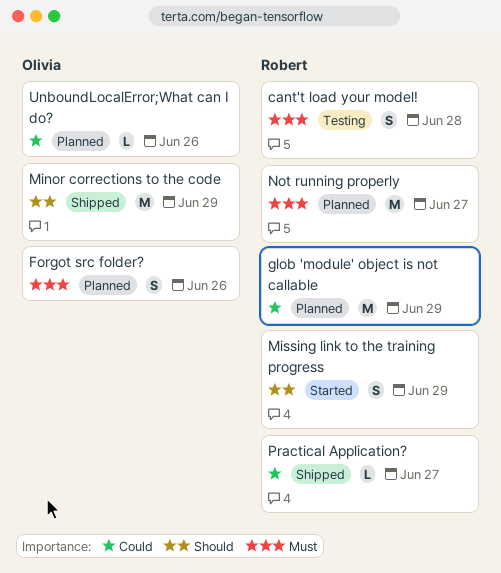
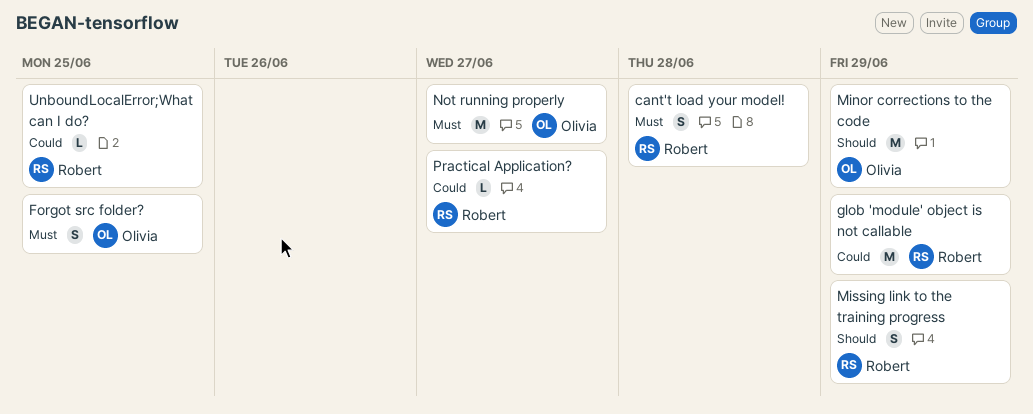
Forgot src folder?, due: Jun 26 -> Jun 25
Not running properly, owner: Robert -> Olivia
UnboundLocalError;What can I do?, owner: Olivia -> Robert
UnboundLocalError;What can I do?, due: Jun 26 -> Jun 25

